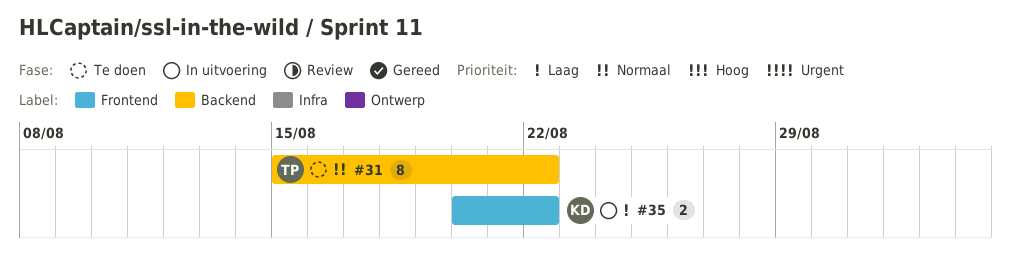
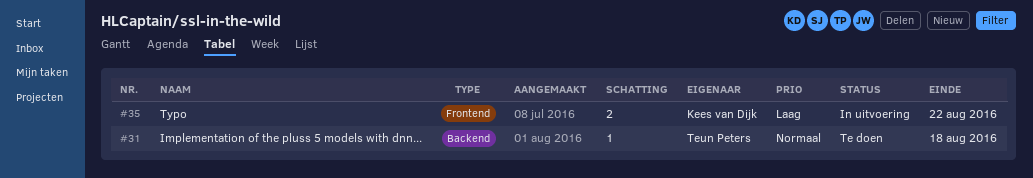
#31, estimate: 8 -> 1
#31, due: Aug 22 -> Aug 18

